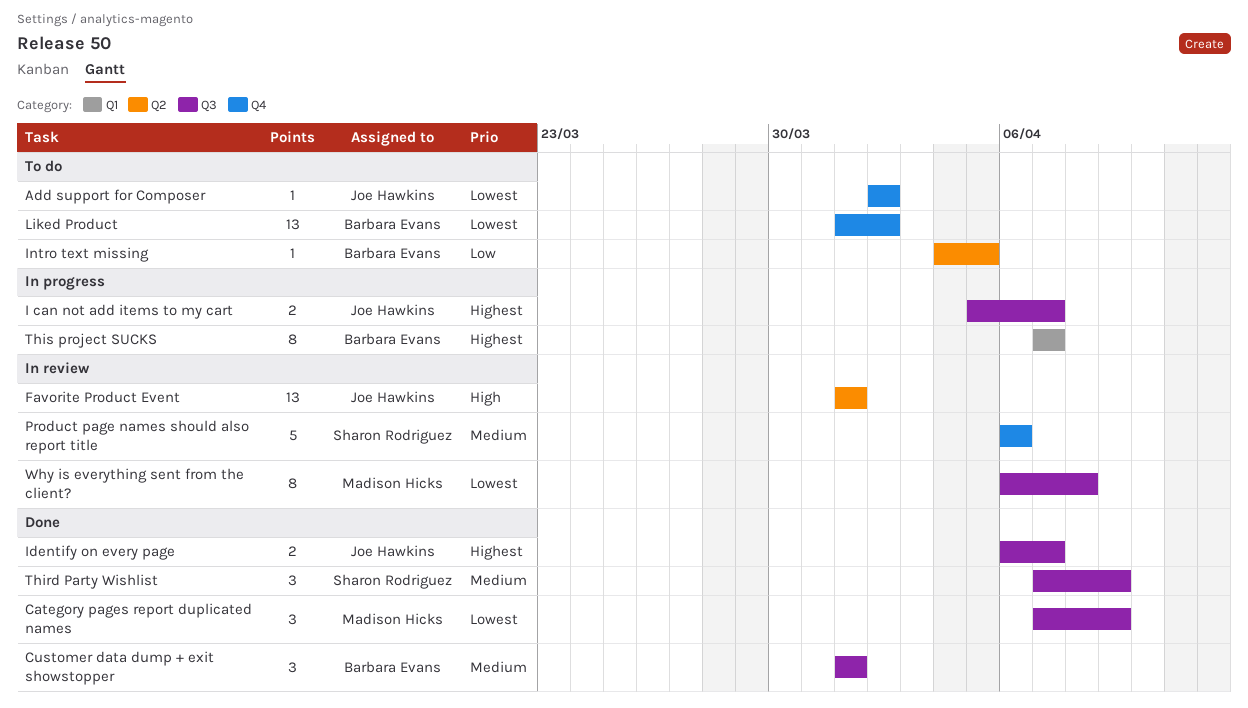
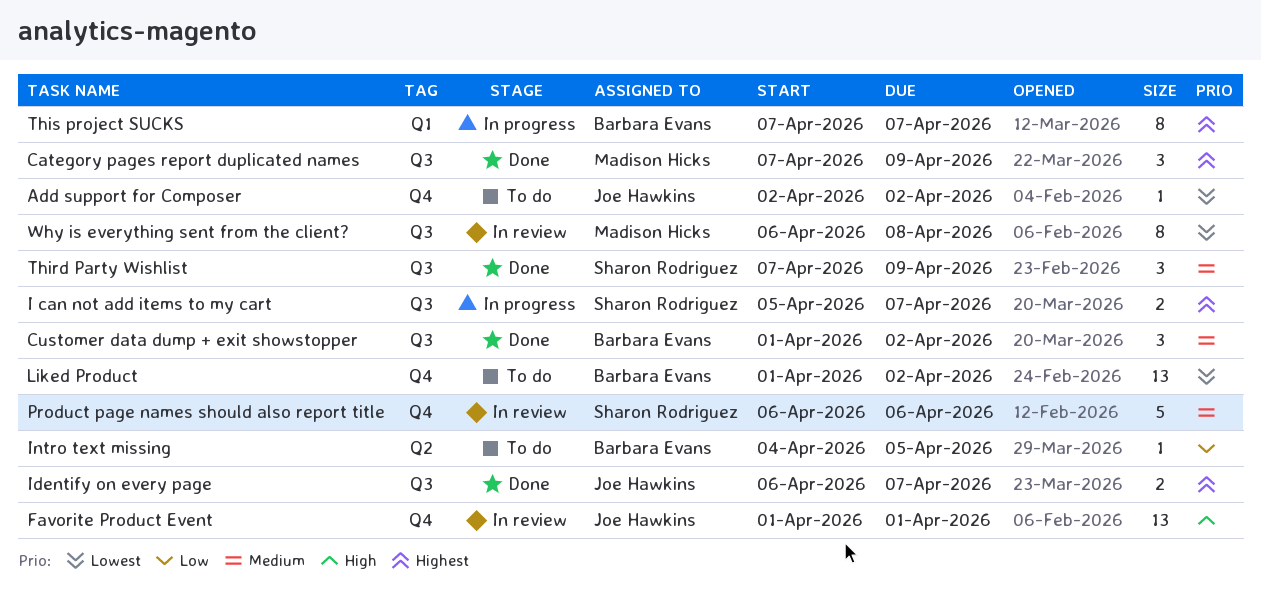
Category pages report duplicated names, priority: Lowest -> Highest
Customer data dump + exit showstopper, due: Apr 1 -> Apr 2
Favorite Product Event, label: Q2 -> Q4
I can not add items to my cart, owner: Joe Hawkins -> Sharon Rodriguez

